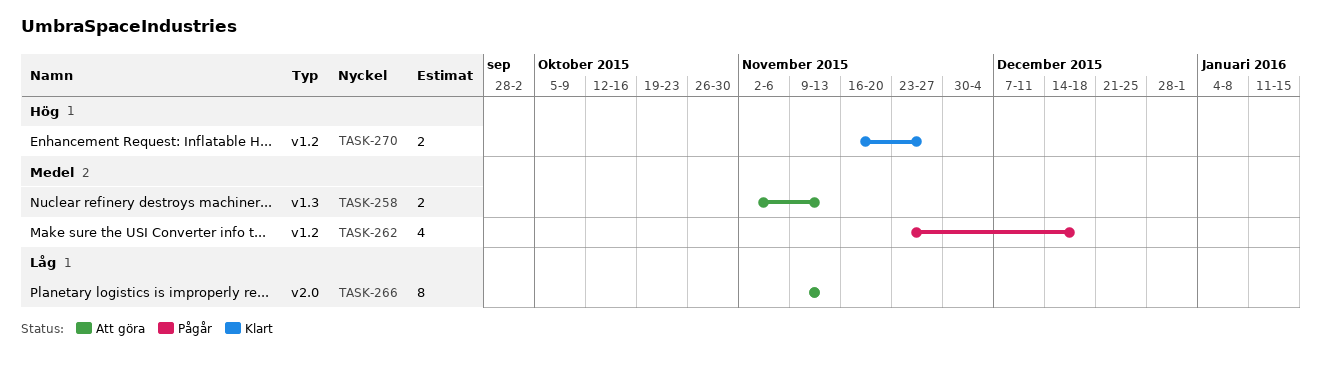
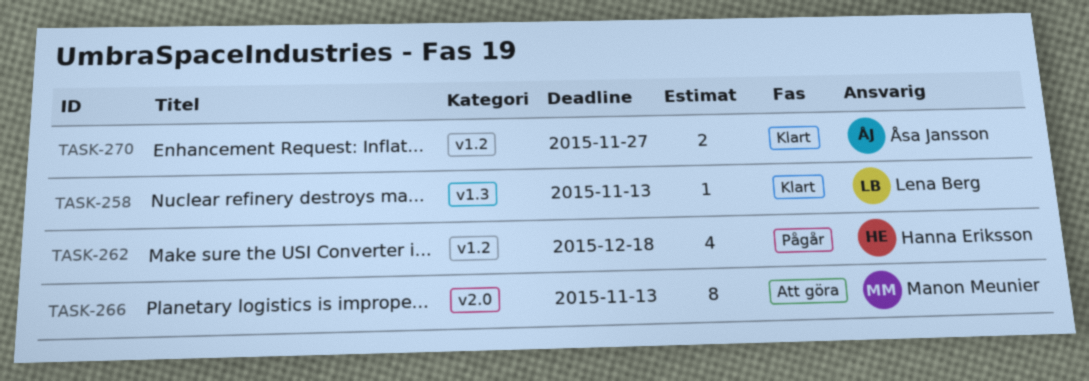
TASK-258, status: Att göra -> Klart
TASK-258, estimate: 2 -> 1

